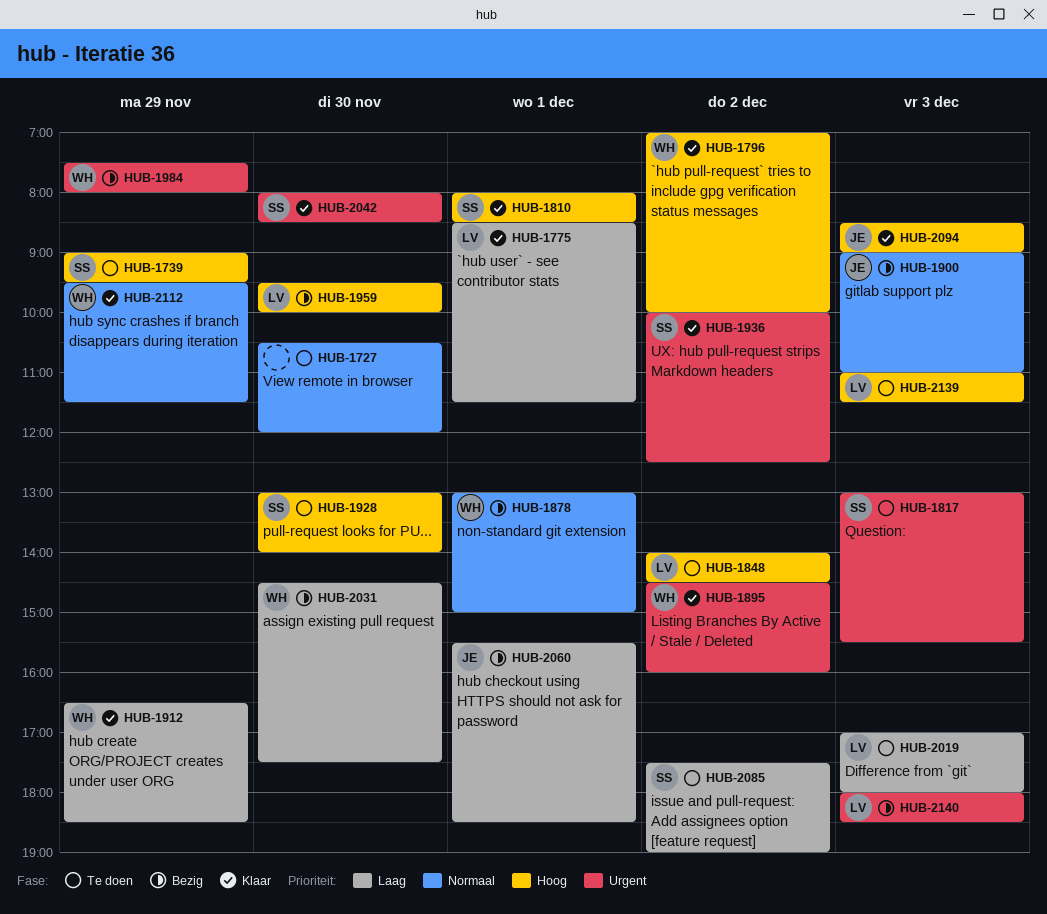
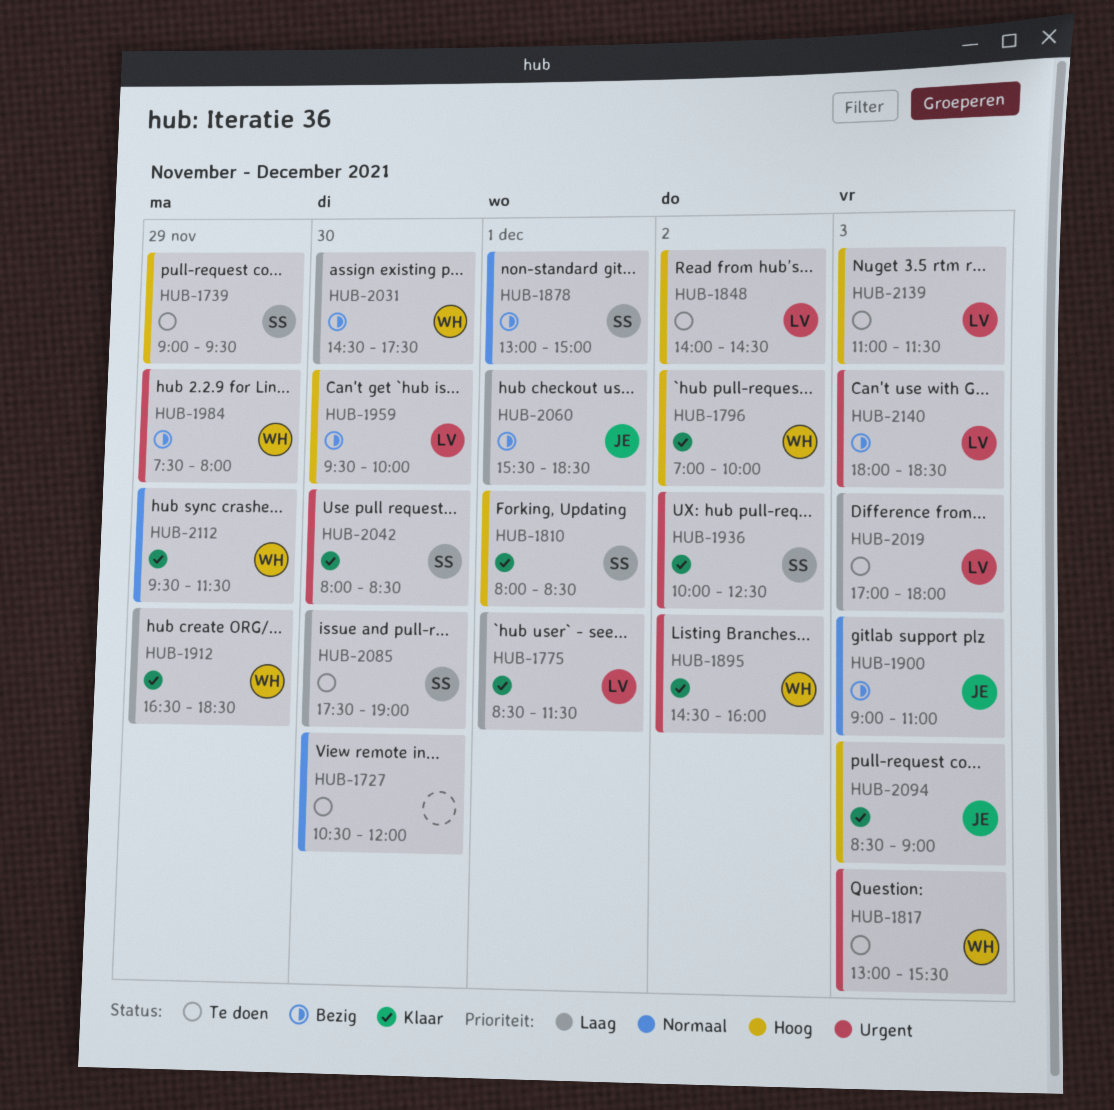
HUB-1817, owner: SS -> WH
HUB-1878, owner: WH -> SS
HUB-1928: present -> none
HUB-2085, day: Dec 2 -> Nov 30

